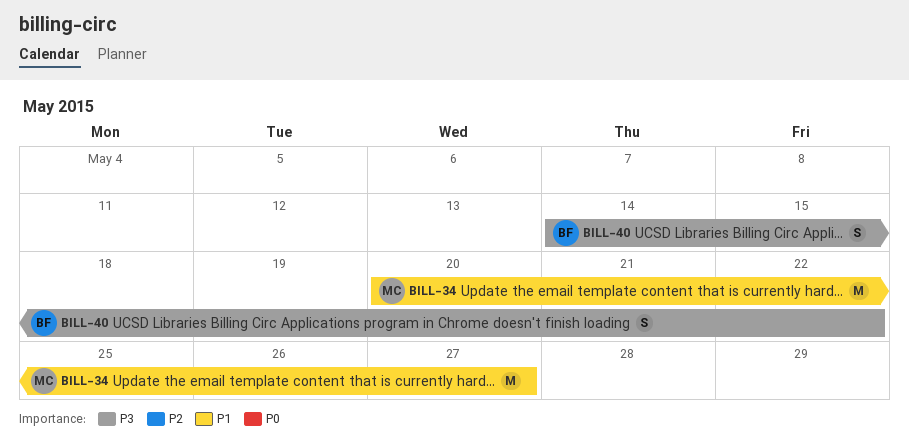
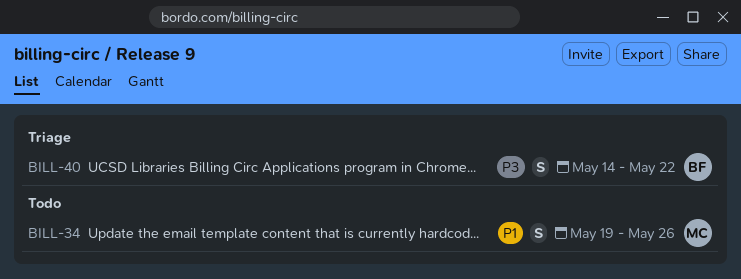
BILL-34, estimate: M -> S
BILL-34, start: May 20 -> May 19
BILL-34, due: May 27 -> May 26

